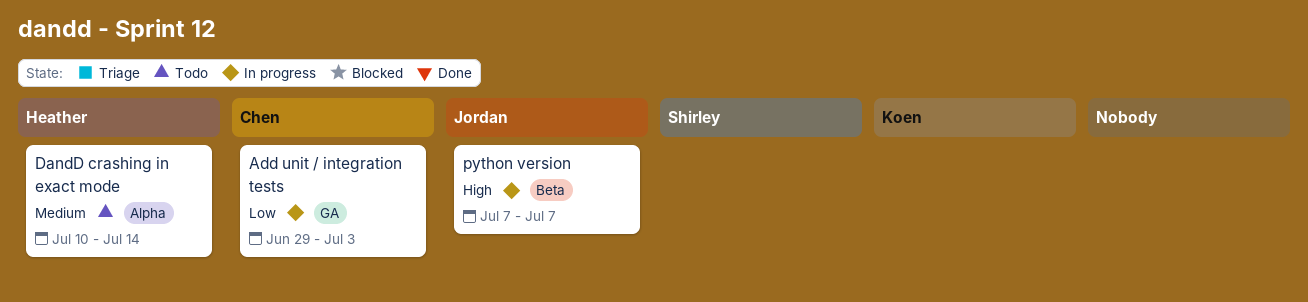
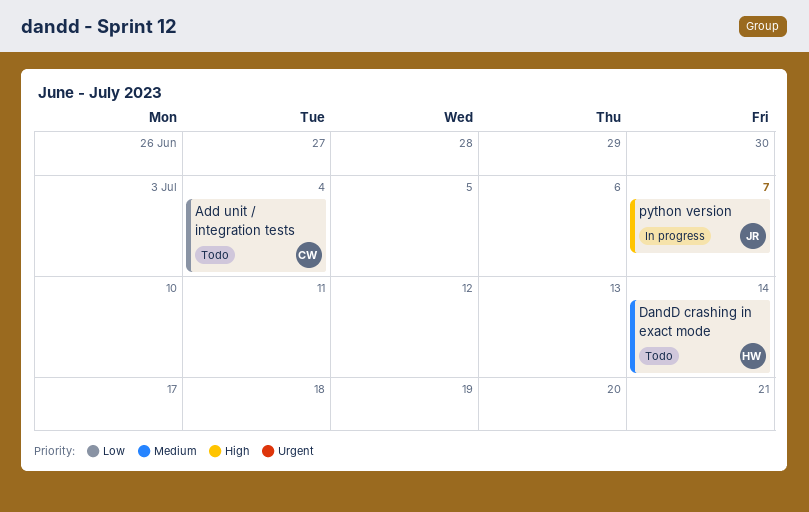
Add unit / integration tests, status: In progress -> Todo
Add unit / integration tests, due: Jul 3 -> Jul 4

